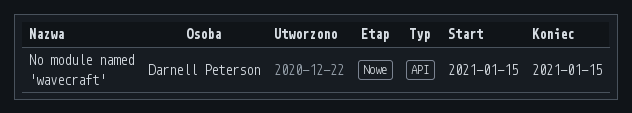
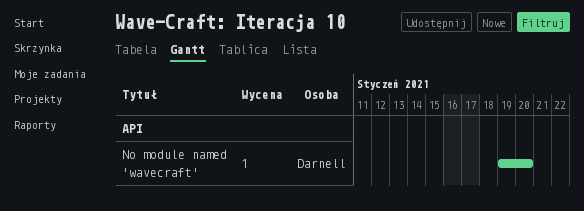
No module named 'wavecraft', start: Jan 15 -> Jan 19
No module named 'wavecraft', due: Jan 15 -> Jan 20

